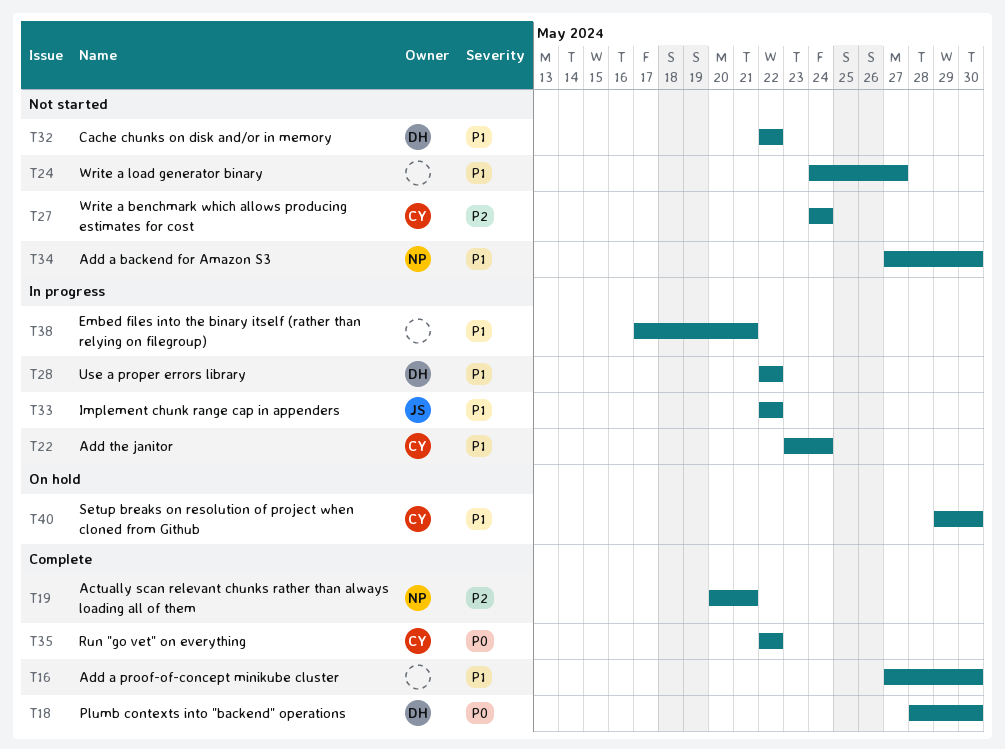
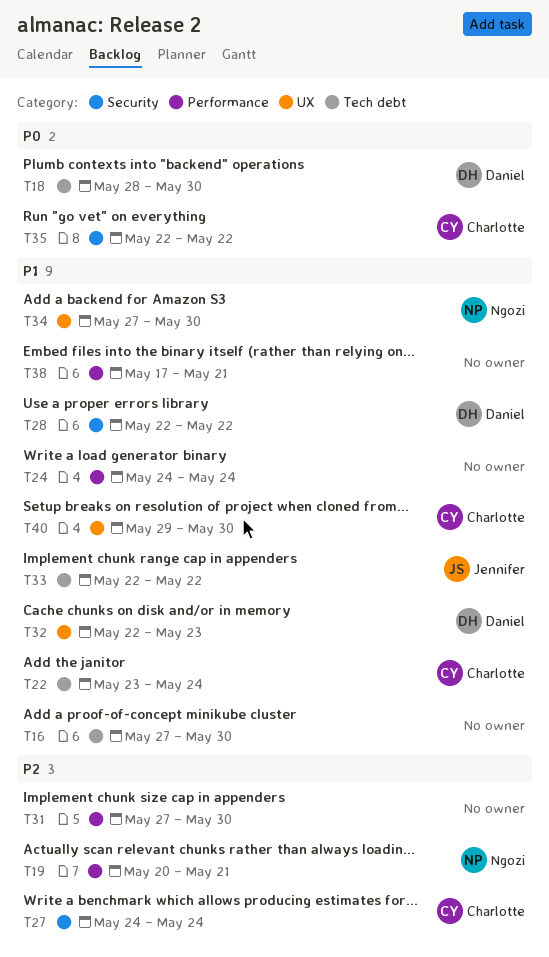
T24, due: May 27 -> May 24
T31: none -> present
T32, due: May 22 -> May 23

